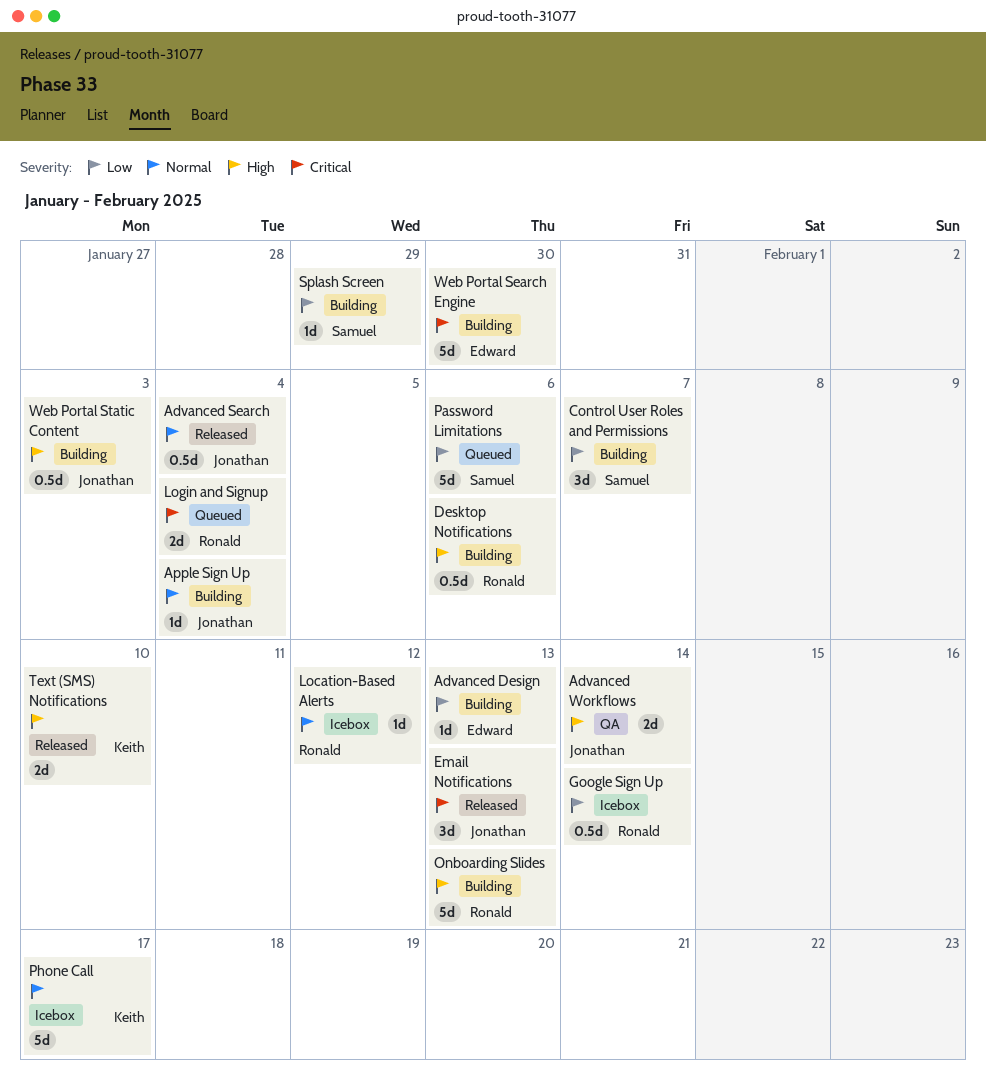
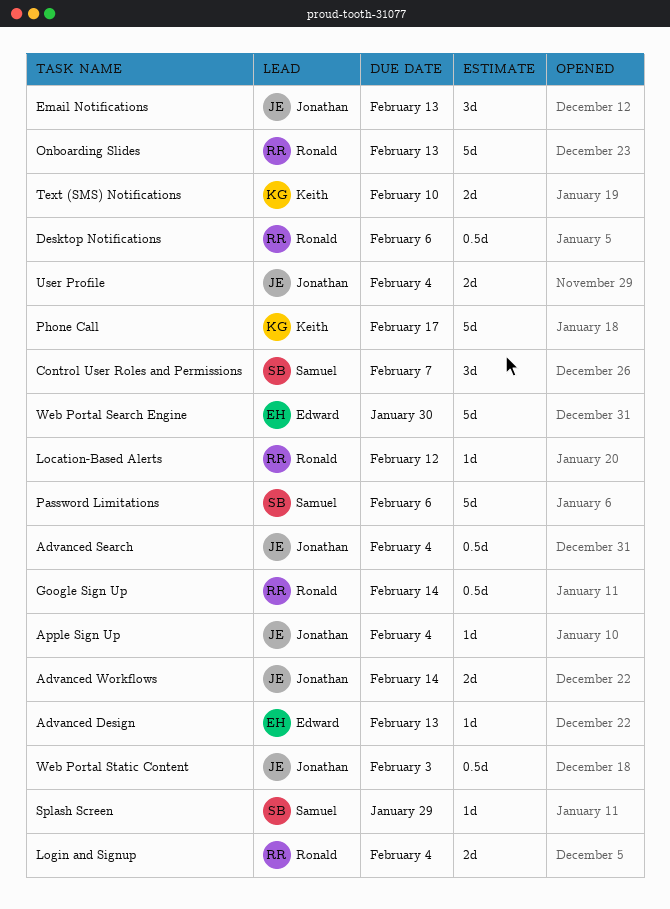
User Profile: none -> present

